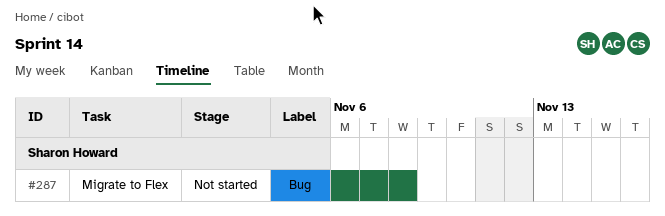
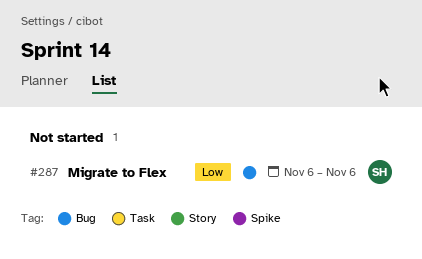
#287, due: Nov 8 -> Nov 6

